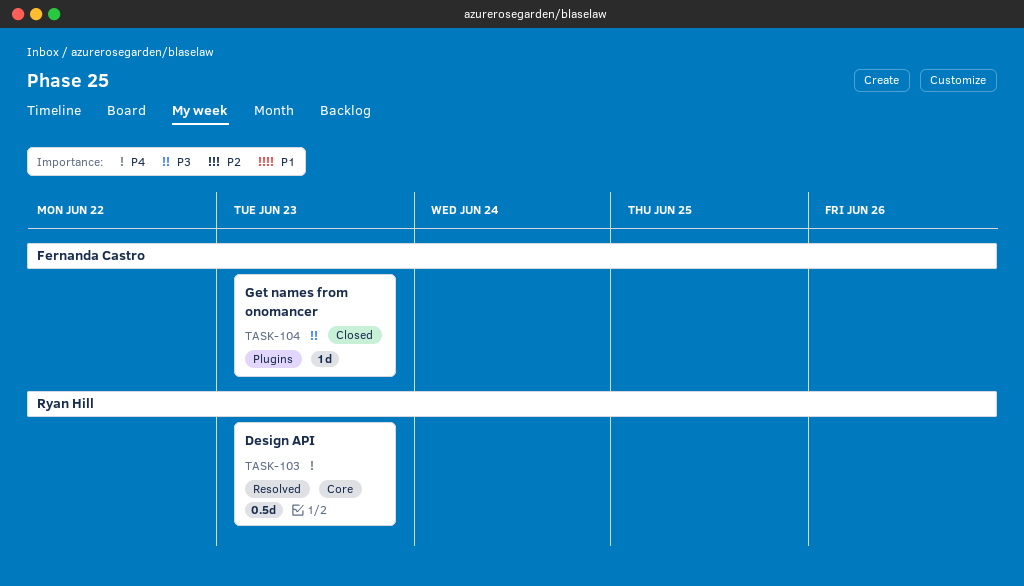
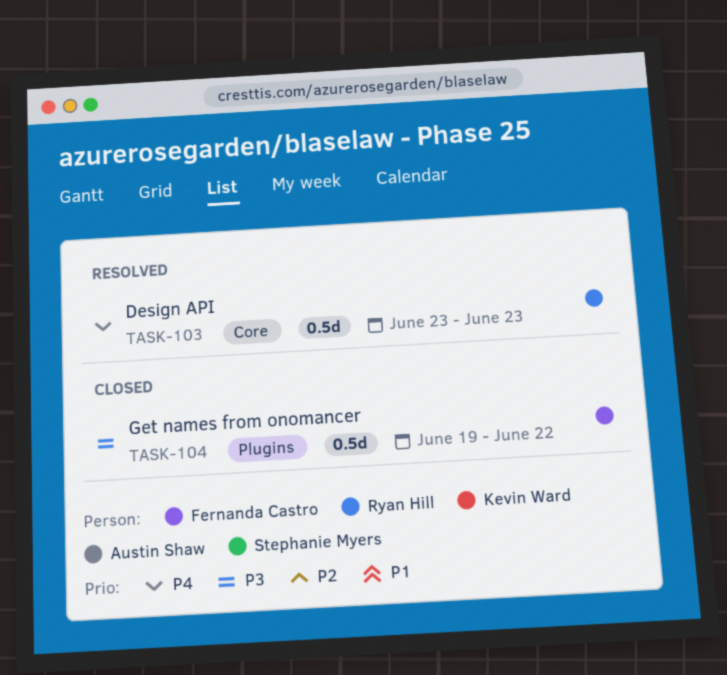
TASK-104, estimate: 1d -> 0.5d
TASK-104, due: Jun 23 -> Jun 22

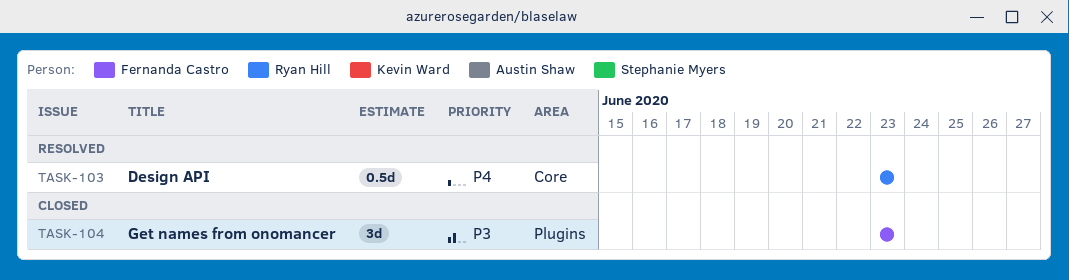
TASK-104, estimate: 0.5d -> 3d
TASK-104, start: Jun 19 -> Jun 23
TASK-104, due: Jun 22 -> Jun 23

